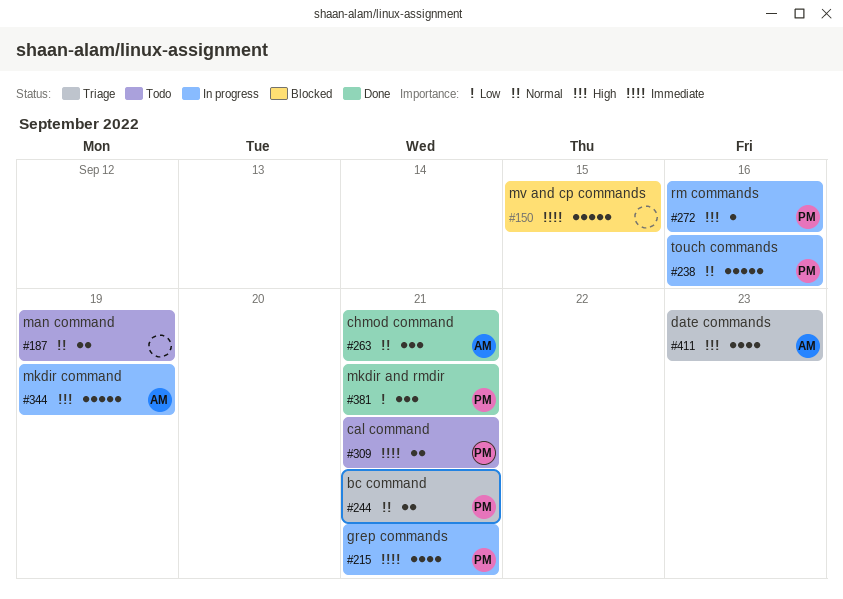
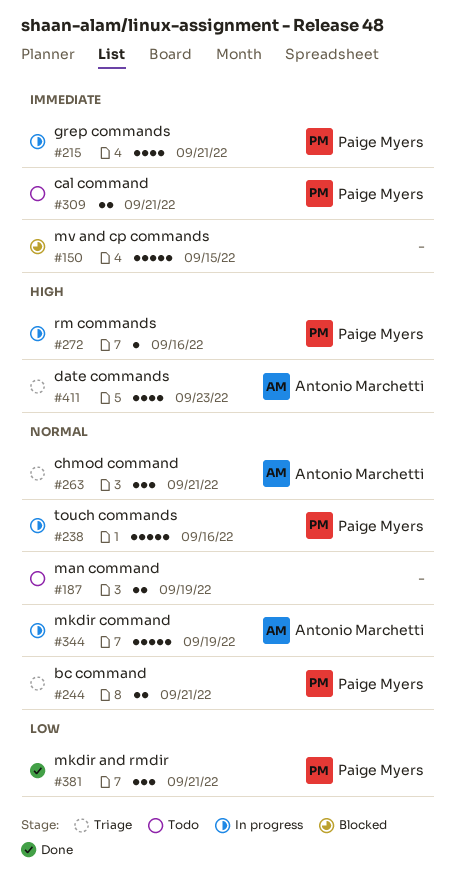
#263, status: Done -> Triage
#344, priority: High -> Normal

